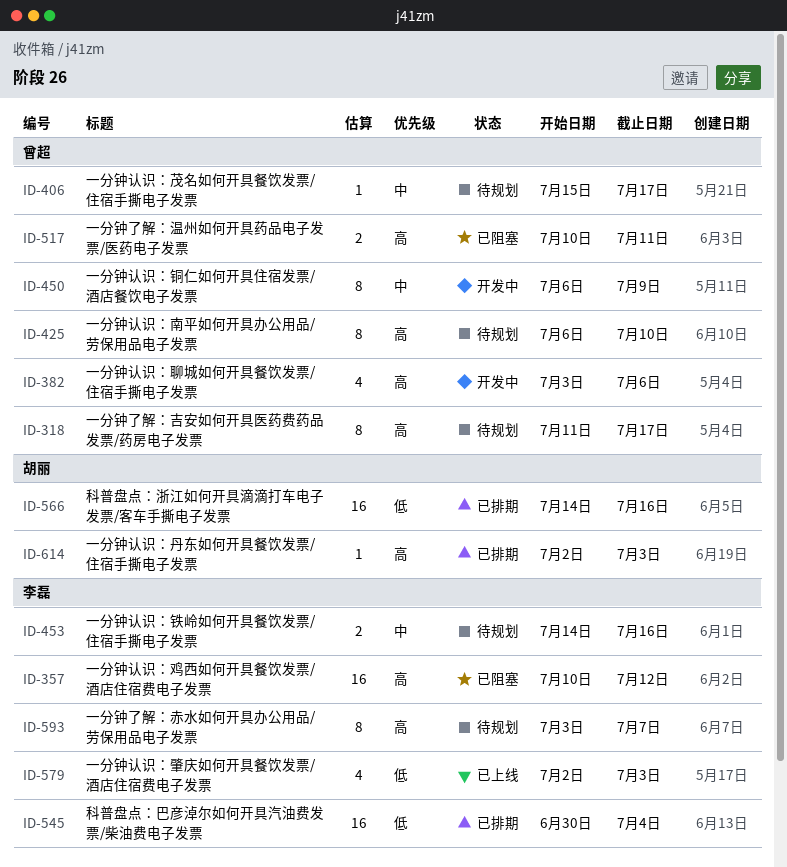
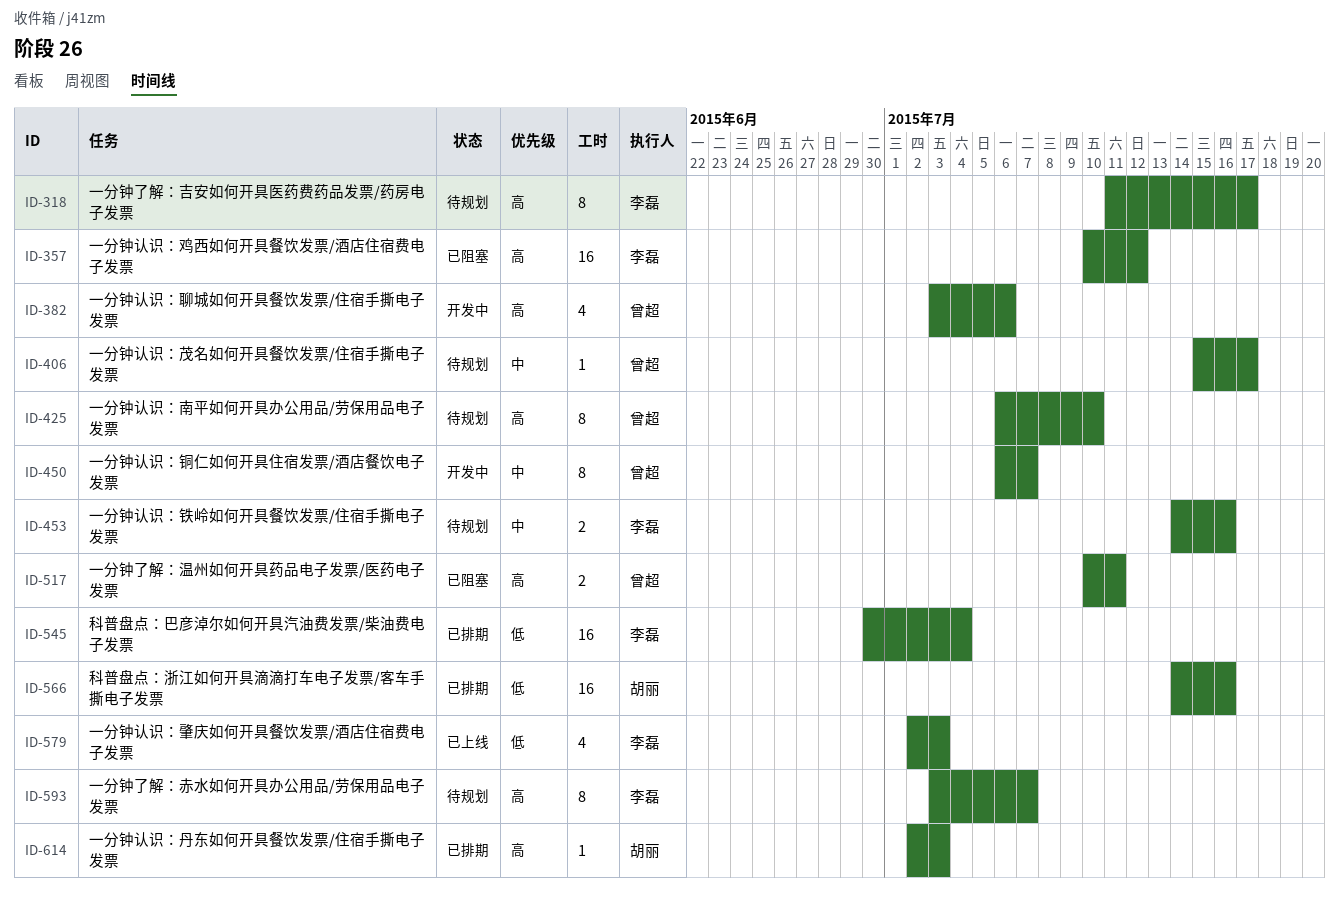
ID-318, owner: 曾超 -> 李磊
ID-450, due: Jul 9 -> Jul 7

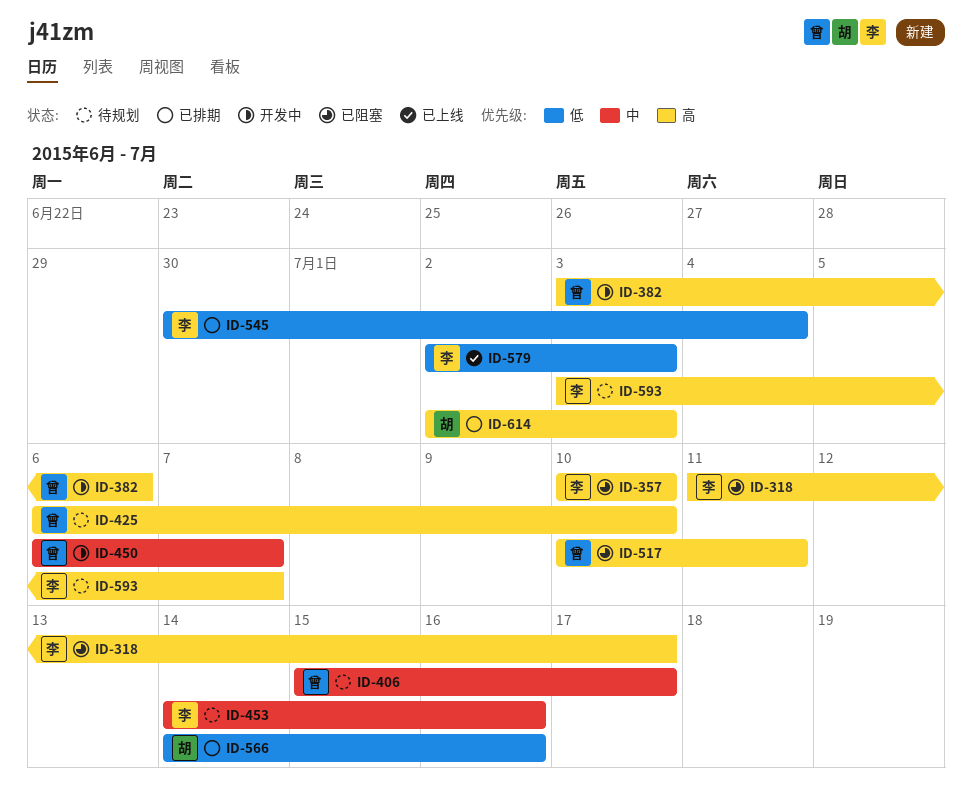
ID-318, status: 待规划 -> 已阻塞
ID-357, due: Jul 12 -> Jul 10

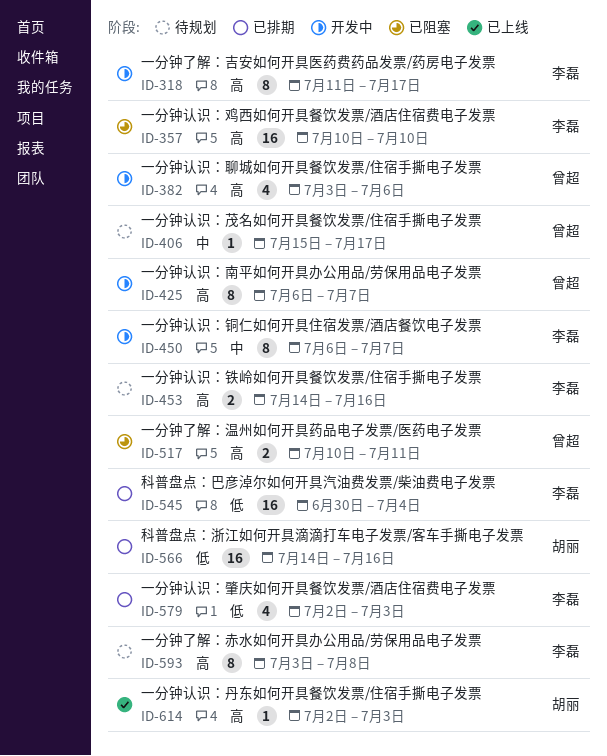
ID-318, status: 已阻塞 -> 开发中
ID-425, status: 待规划 -> 开发中
ID-425, due: Jul 10 -> Jul 7
ID-450, owner: 曾超 -> 李磊
ID-453, priority: 中 -> 高
ID-579, status: 已上线 -> 已排期
ID-593, due: Jul 7 -> Jul 8
ID-614, status: 已排期 -> 已上线

